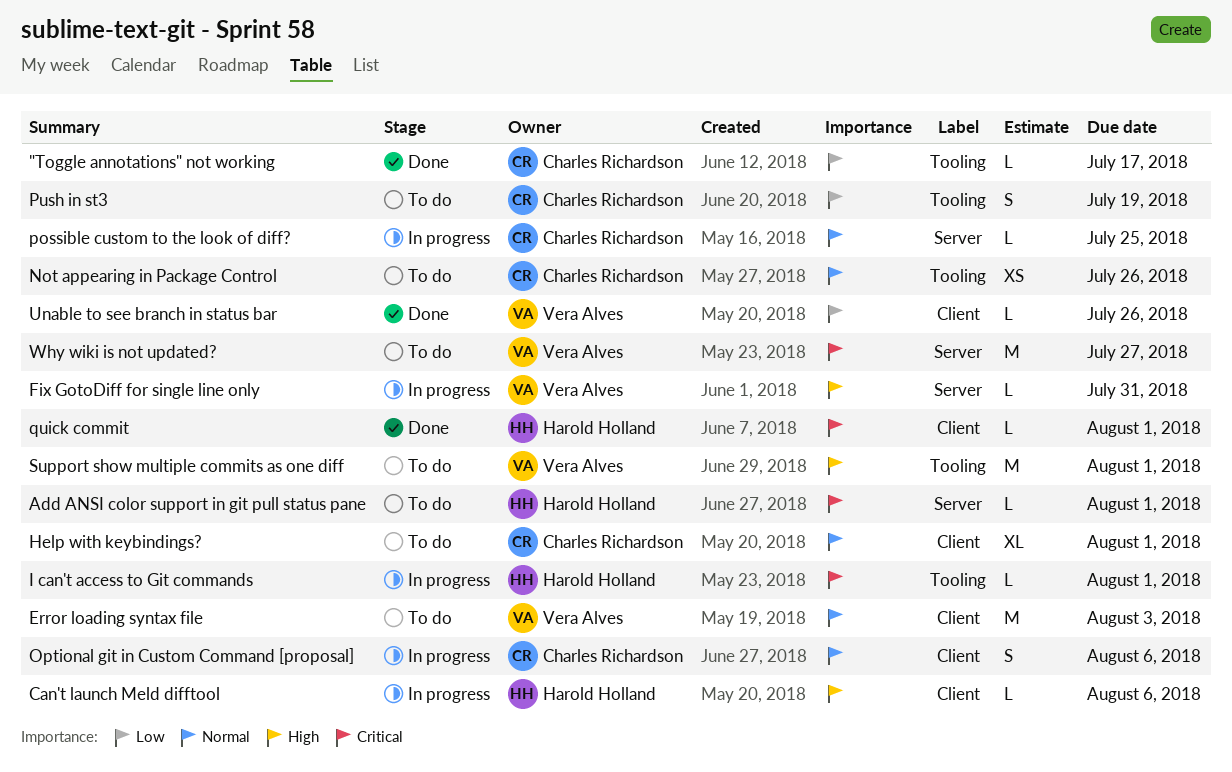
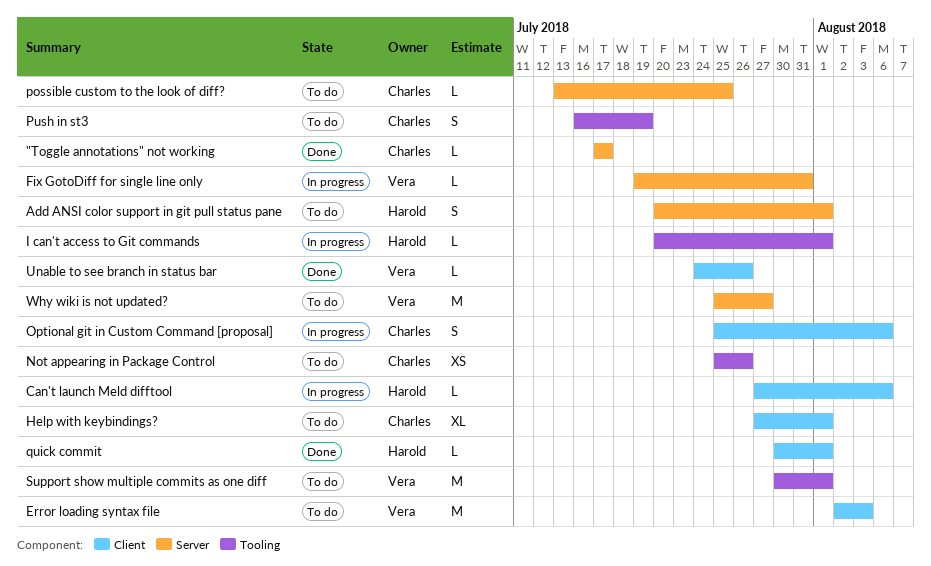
"Toggle annotations" not working, label: Tooling -> Server
Add ANSI color support in git pull status pane, estimate: L -> S
possible custom to the look of diff?, status: In progress -> To do

